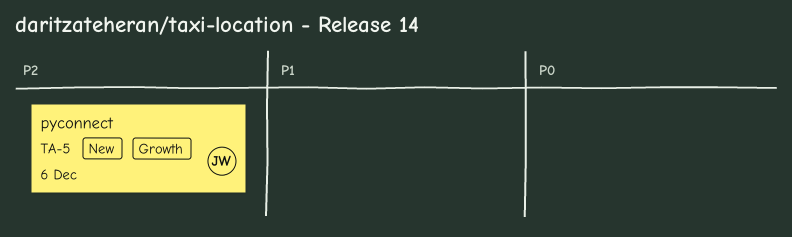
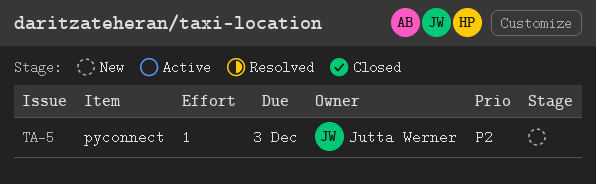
TA-5, due: Dec 6 -> Dec 3

